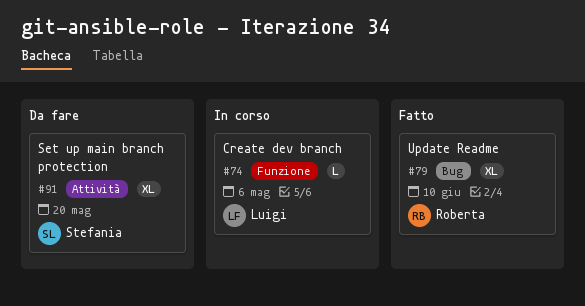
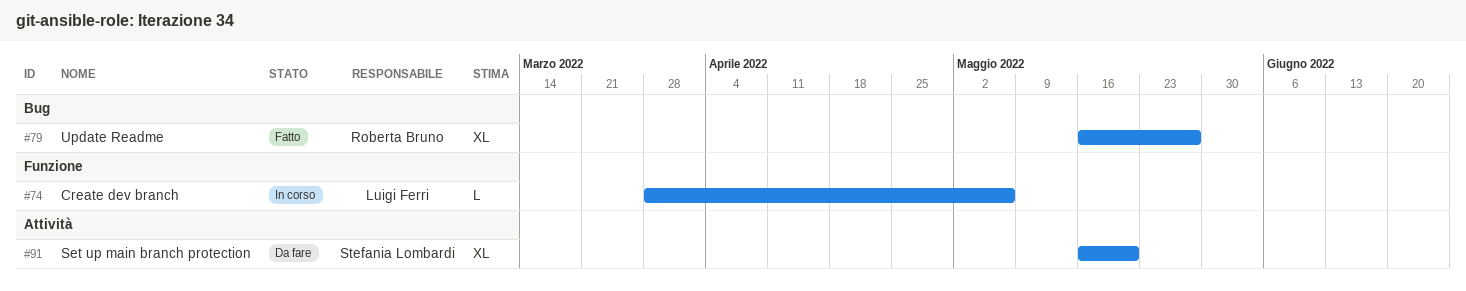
#79, due: Jun 10 -> May 27

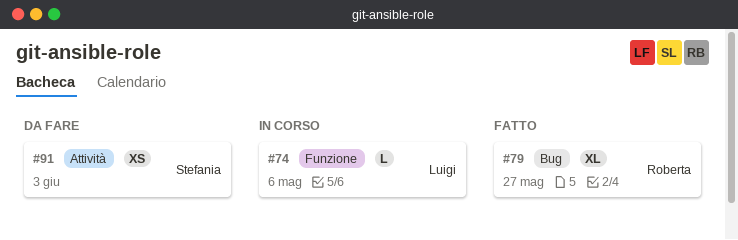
#91, estimate: XL -> XS
#91, due: May 20 -> Jun 3

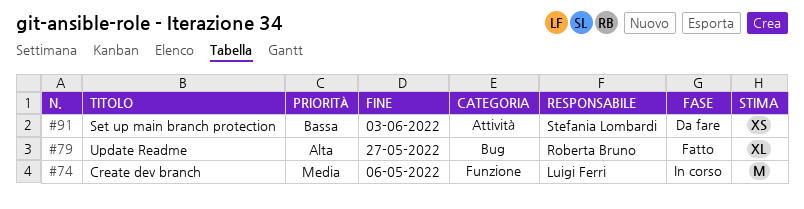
#74, estimate: L -> M

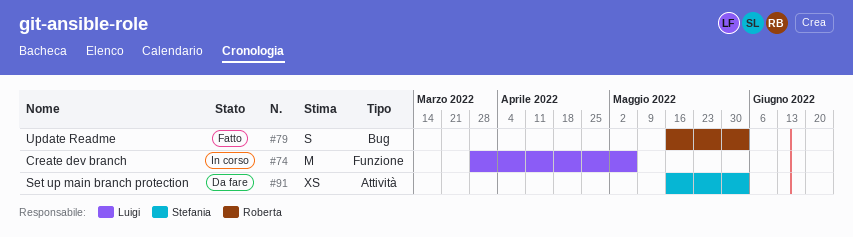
#79, estimate: XL -> S
#79, due: May 27 -> Jun 3

